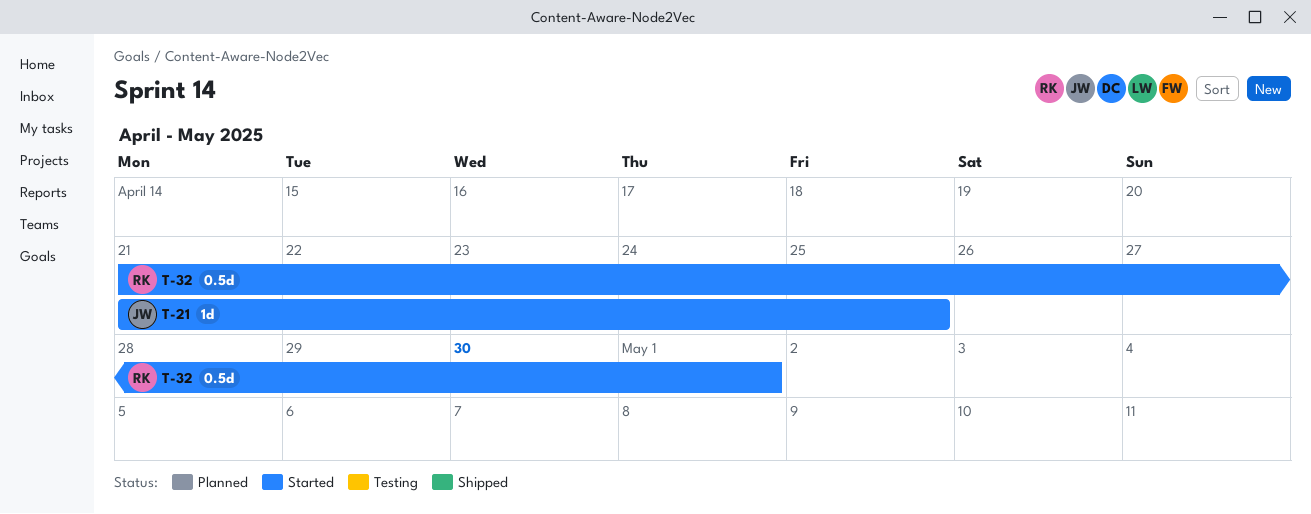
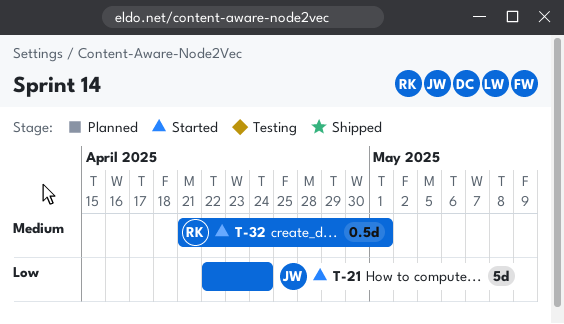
T-21, estimate: 1d -> 5d
T-21, start: Apr 21 -> Apr 22
T-21, due: Apr 25 -> Apr 24

